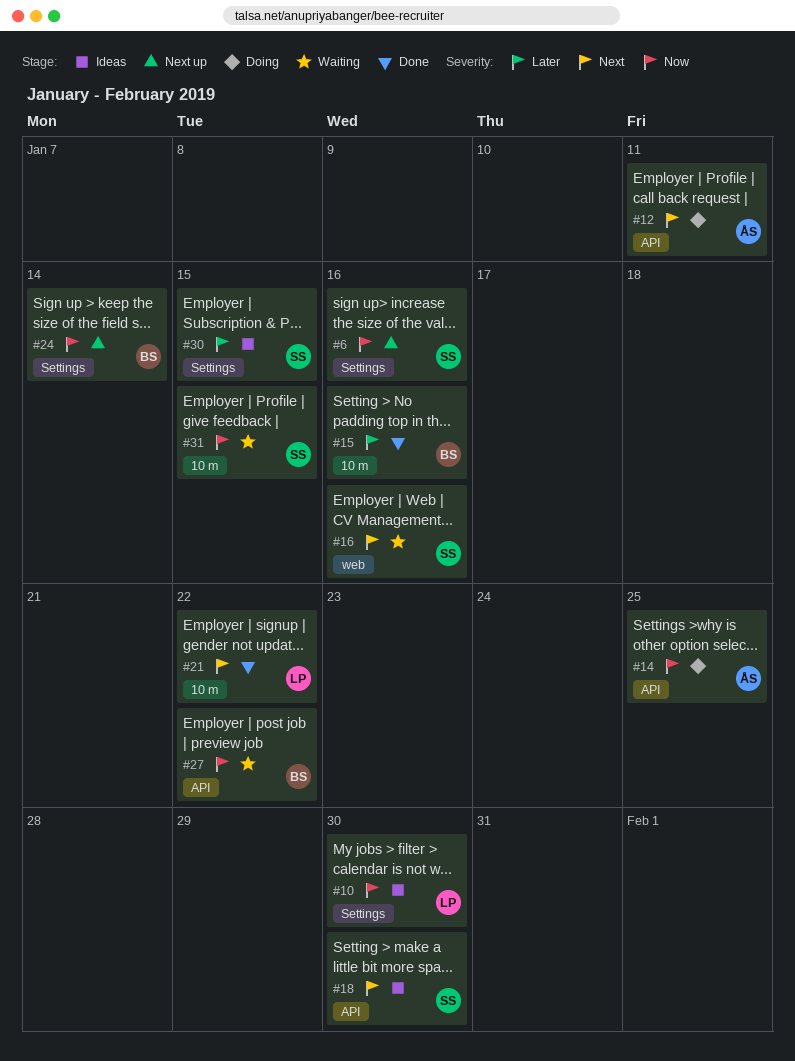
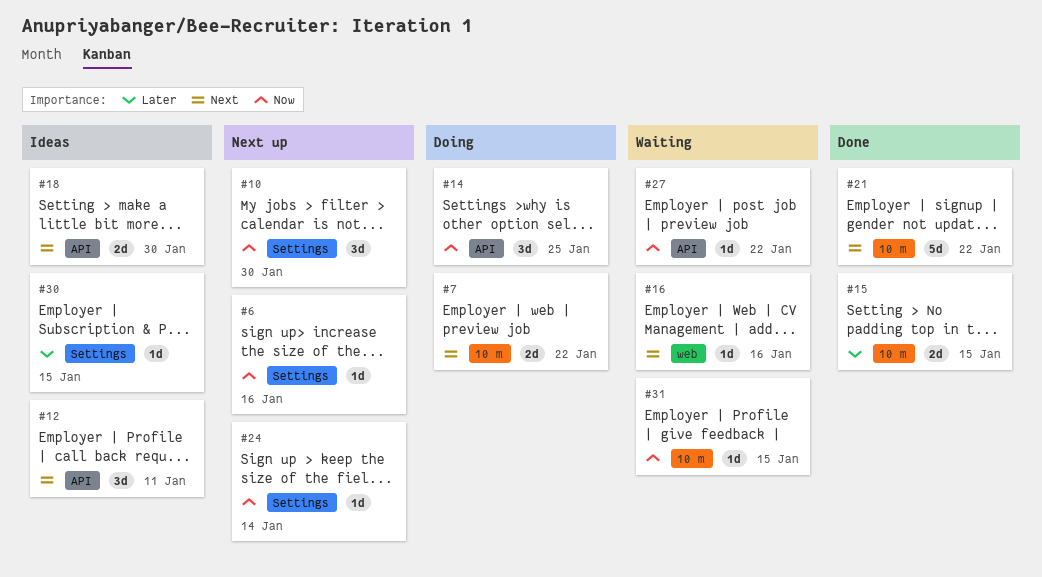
#7: none -> present
#10, status: Ideas -> Next up
#12, status: Doing -> Ideas
#15, due: Jan 16 -> Jan 15

